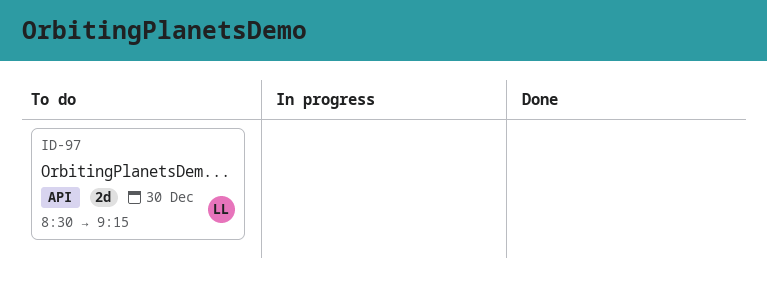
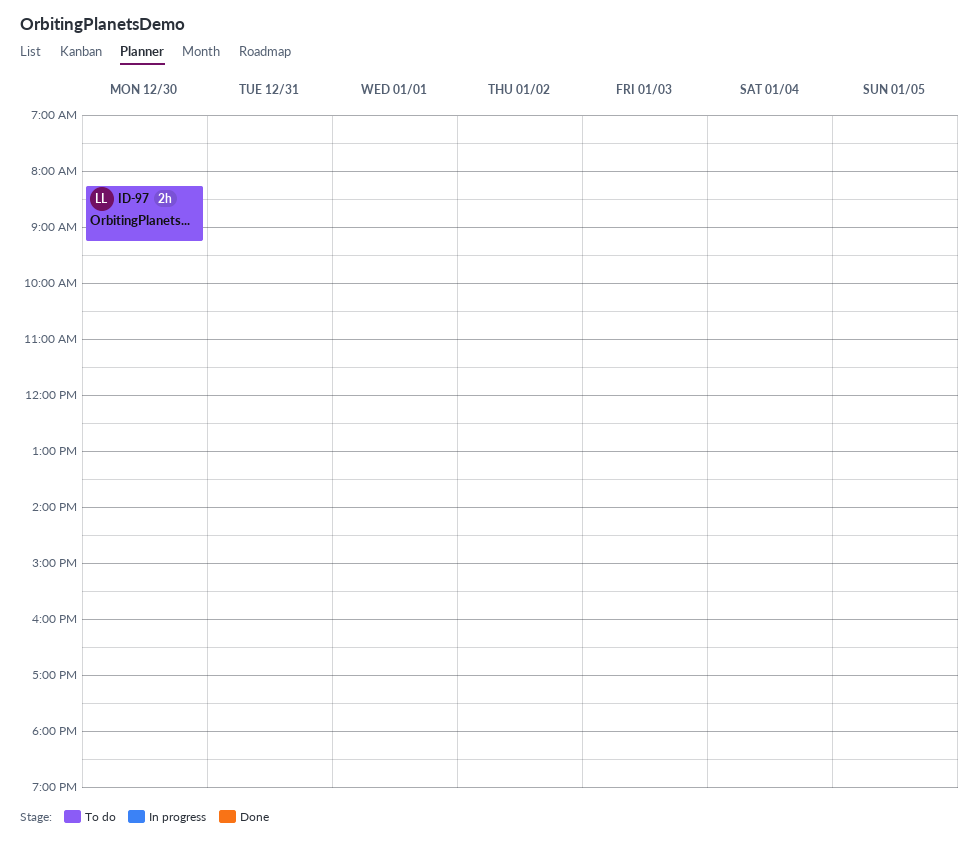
ID-97, estimate: 2d -> 2h
ID-97, begins: 08:30 -> 08:15

